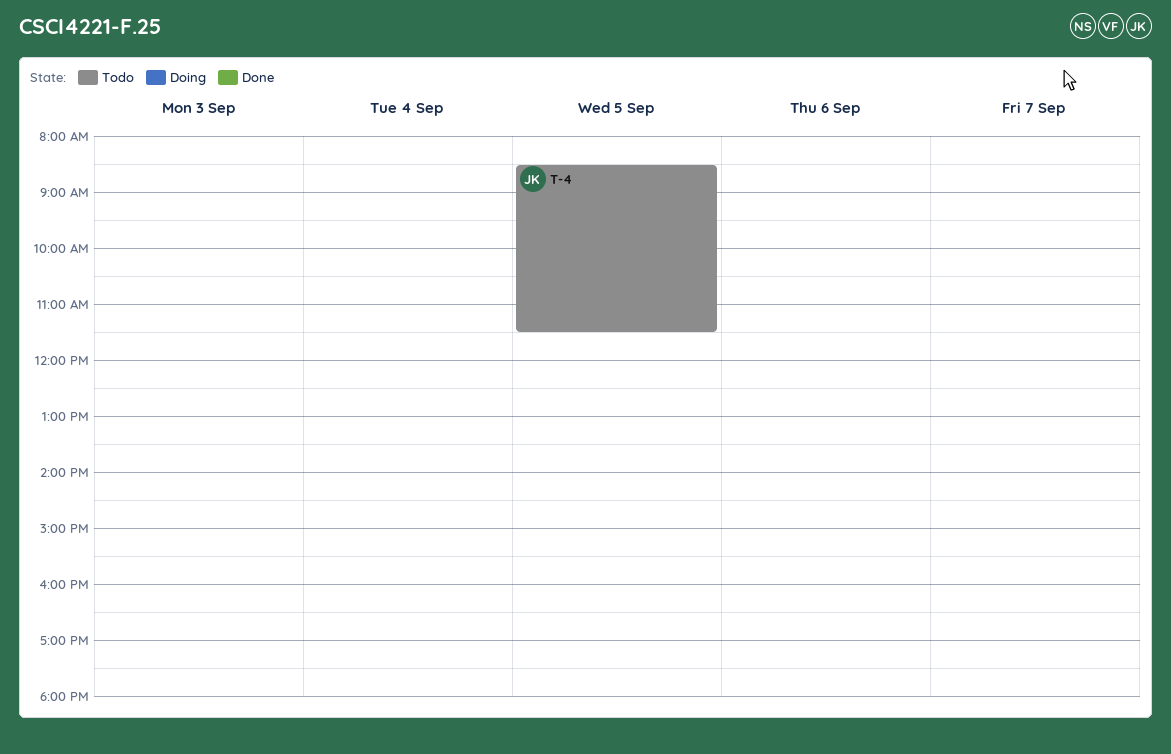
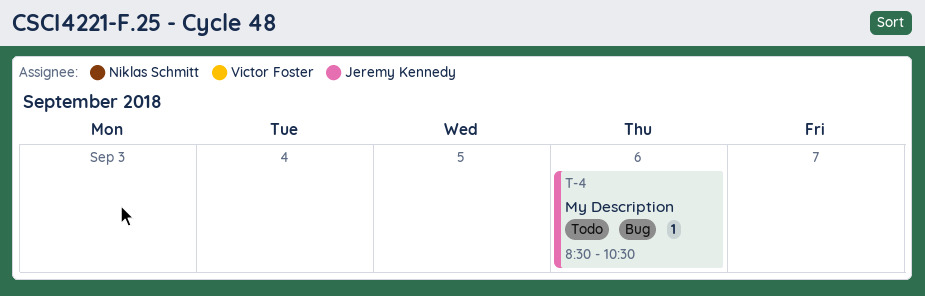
T-4, day: Sep 5 -> Sep 6
T-4, ends: 11:30 -> 10:30

